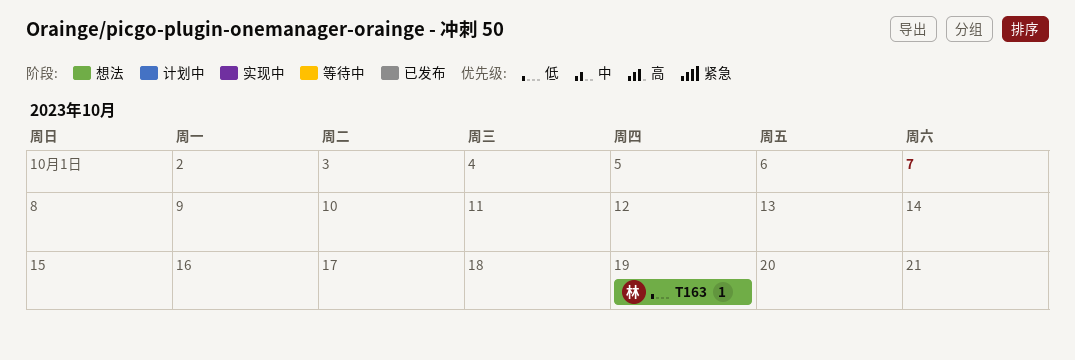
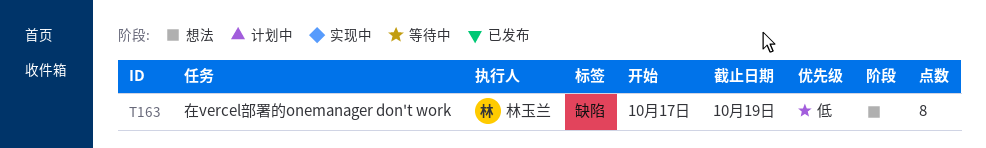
T163, estimate: 1 -> 8
T163, start: Oct 19 -> Oct 17

